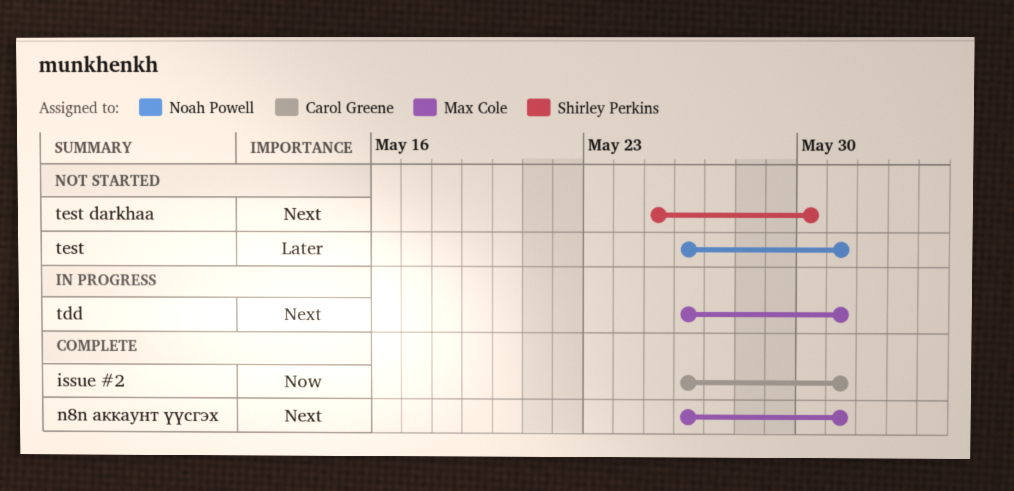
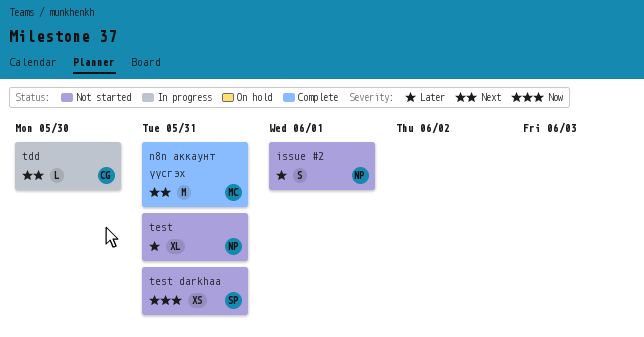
issue #2, status: Complete -> Not started
issue #2, owner: Carol Greene -> Noah Powell
issue #2, priority: Now -> Later
issue #2, due: May 31 -> Jun 1
tdd, owner: Max Cole -> Carol Greene
tdd, due: May 31 -> May 30
test darkhaa, priority: Next -> Now
test darkhaa, due: May 30 -> May 31

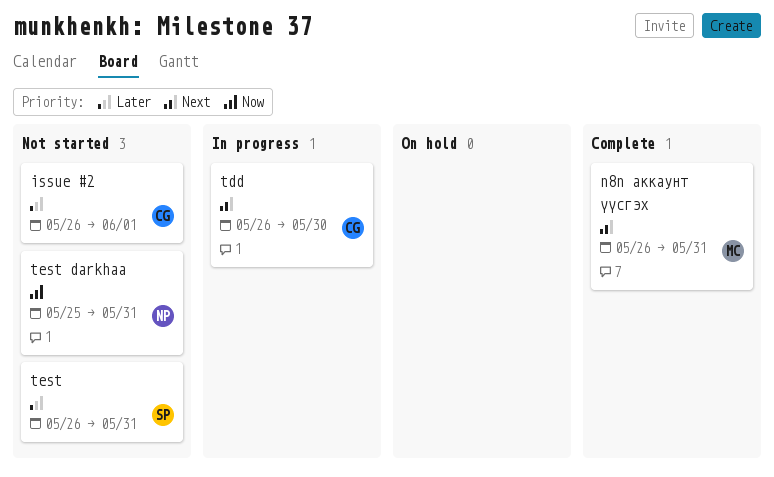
issue #2, owner: NP -> CG
test, owner: NP -> SP
test darkhaa, owner: SP -> NP

